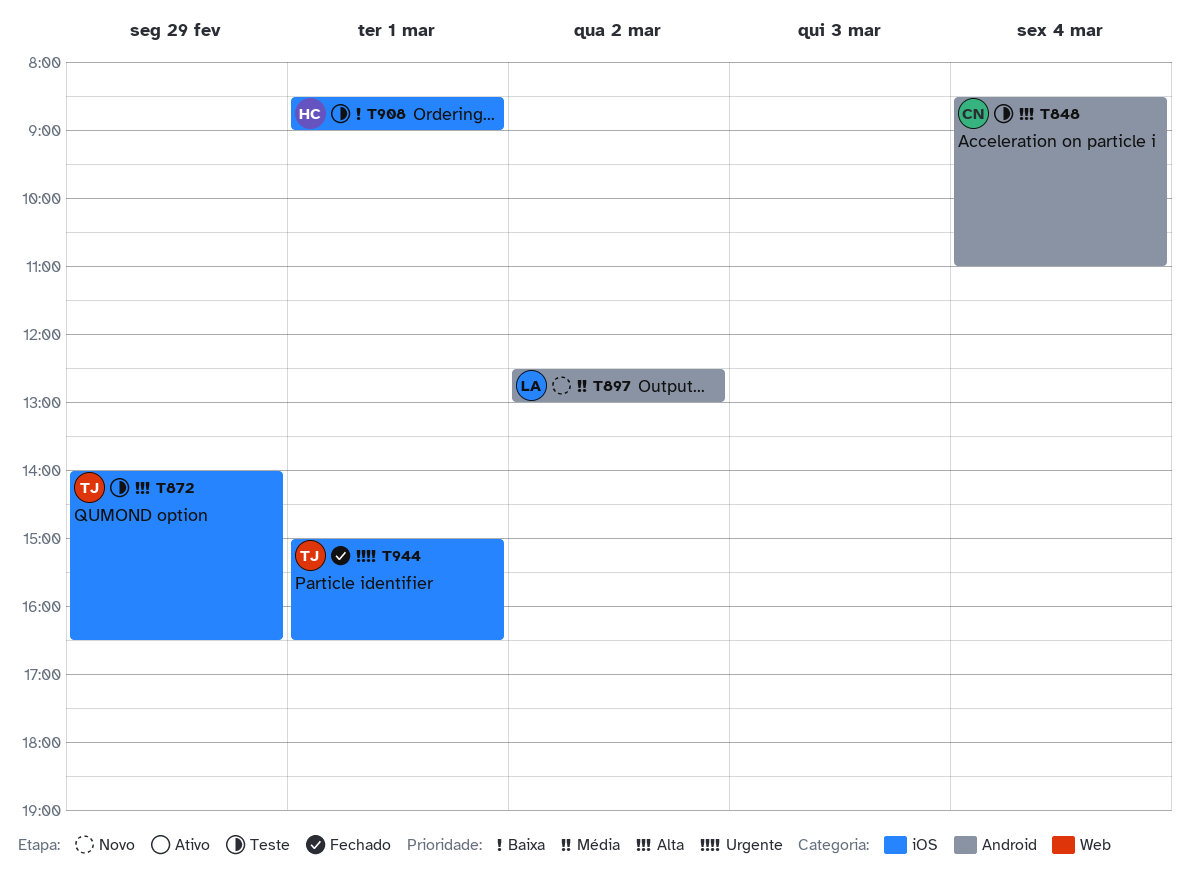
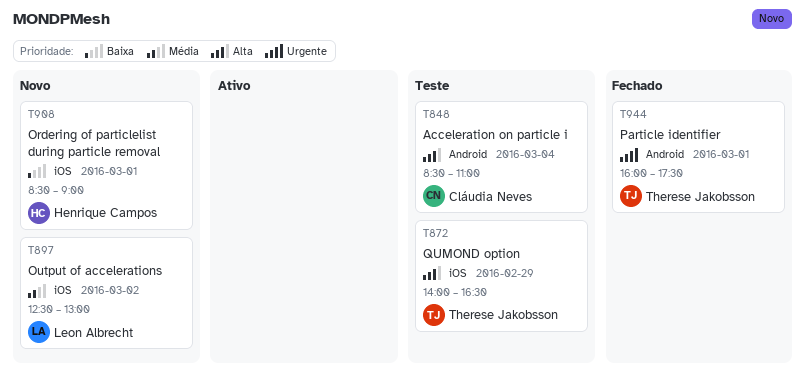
T897, label: Android -> iOS
T908, status: Teste -> Novo
T944, label: iOS -> Android
T944, begins: 15:00 -> 16:00
T944, ends: 16:30 -> 17:30

